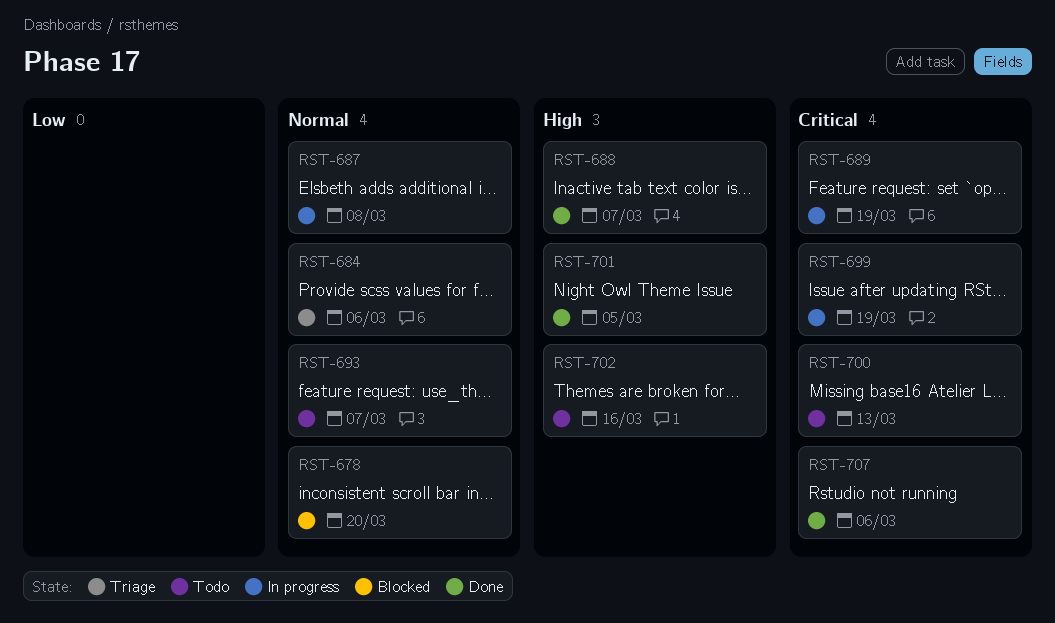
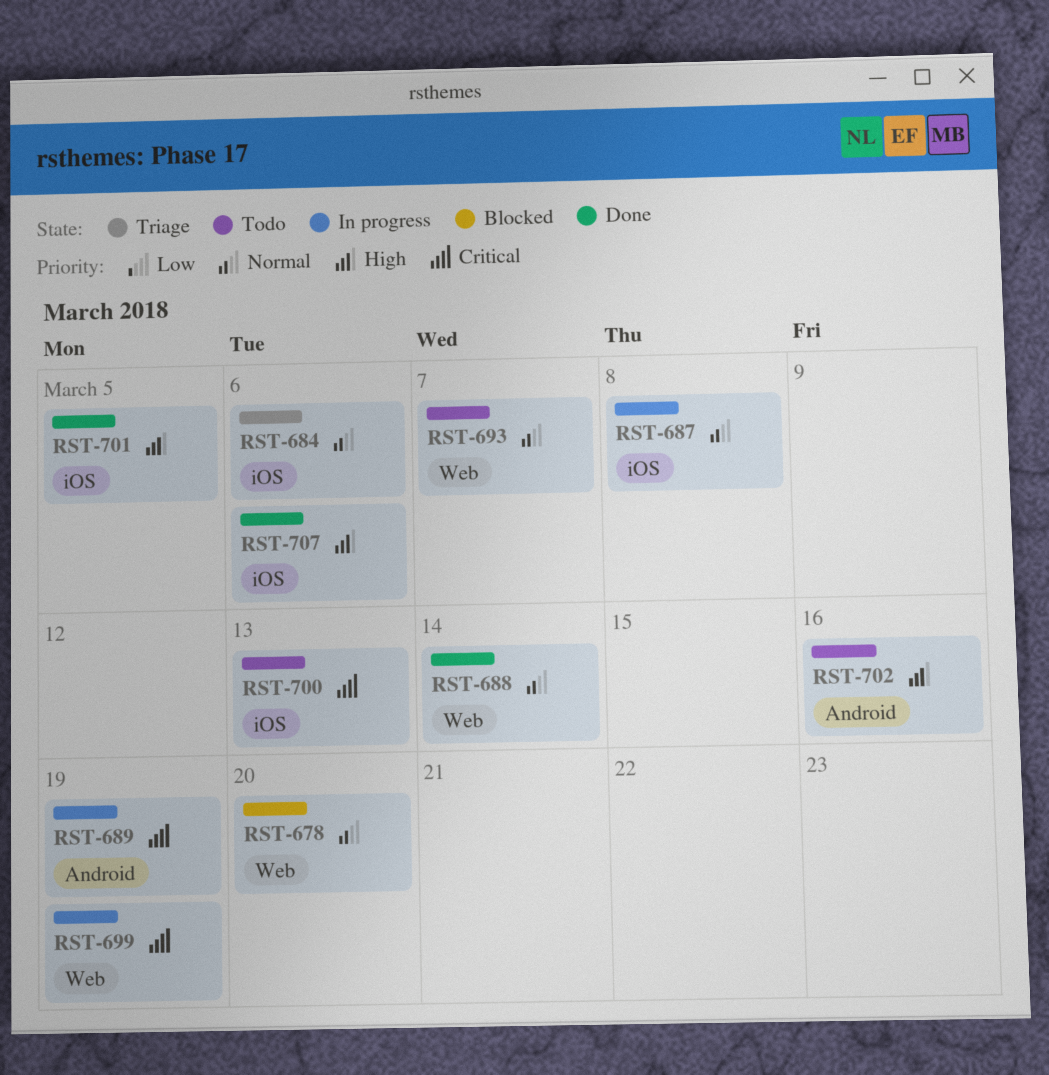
RST-688, priority: High -> Normal
RST-688, due: Mar 7 -> Mar 14
RST-707, priority: Critical -> High

